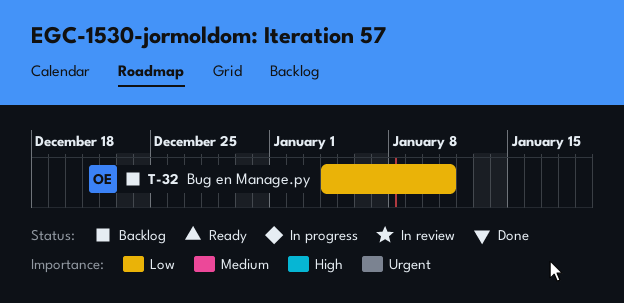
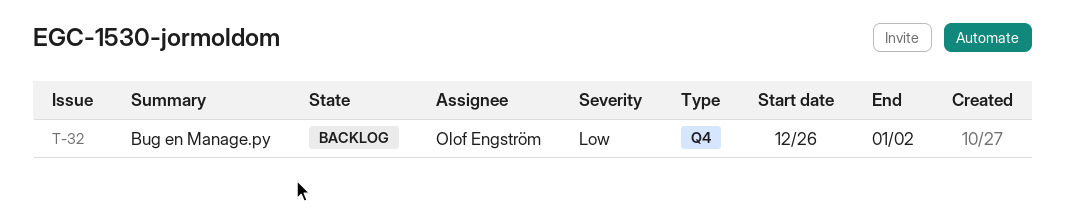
T-32, start: Jan 4 -> Dec 26
T-32, due: Jan 11 -> Jan 2

